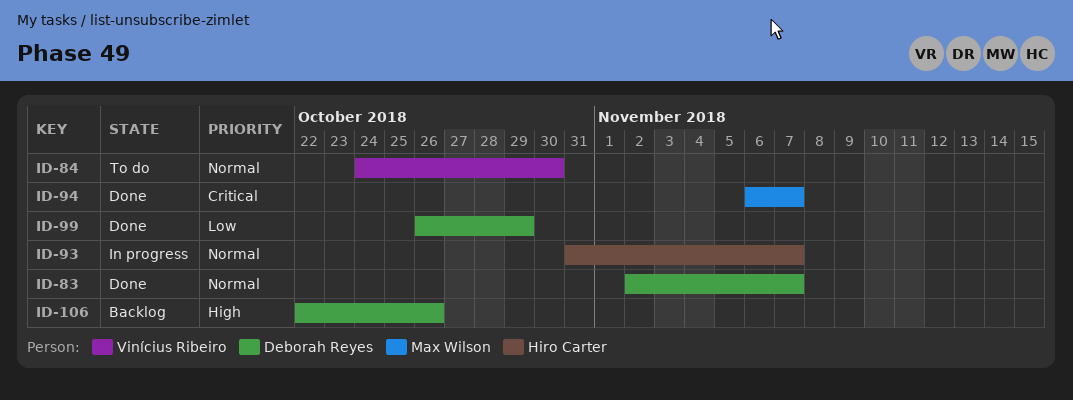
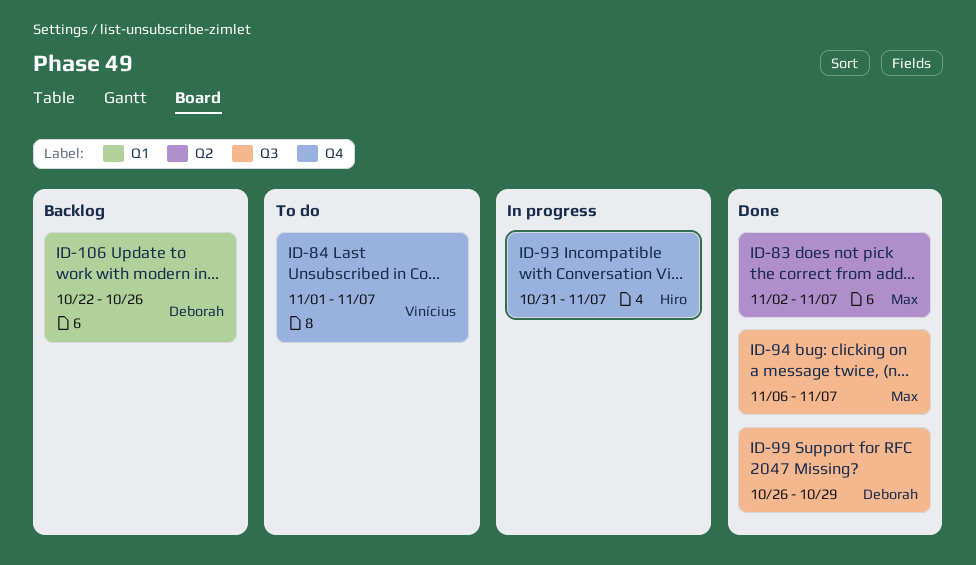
ID-83, owner: Deborah Reyes -> Max Wilson
ID-84, start: Oct 24 -> Nov 1
ID-84, due: Oct 30 -> Nov 7

